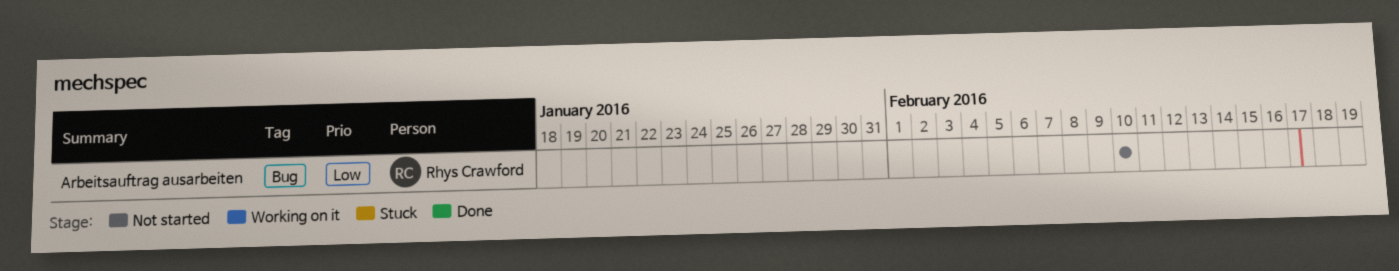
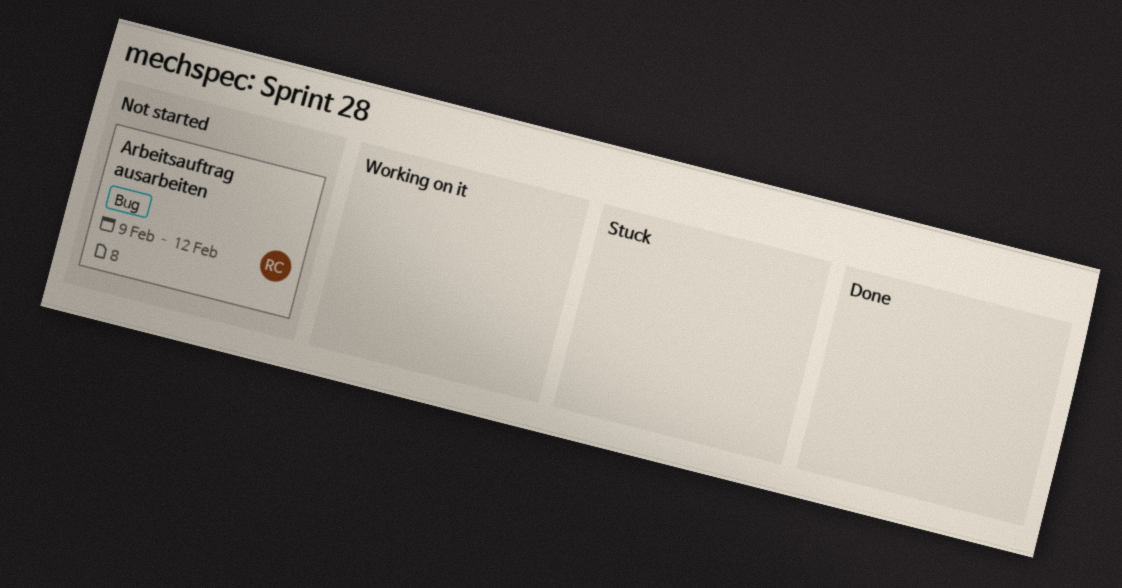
Arbeitsauftrag ausarbeiten, start: Feb 10 -> Feb 9
Arbeitsauftrag ausarbeiten, due: Feb 10 -> Feb 12

